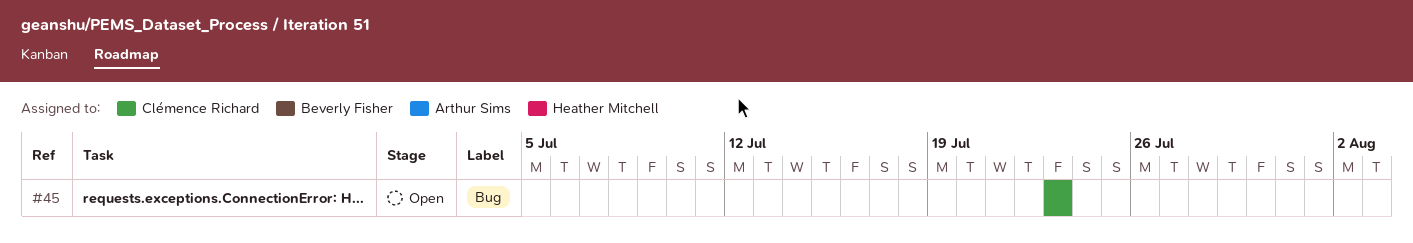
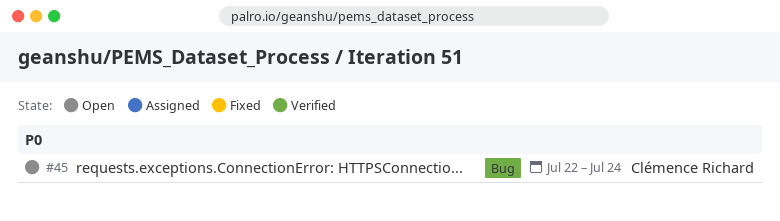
#45, start: Jul 23 -> Jul 22
#45, due: Jul 23 -> Jul 24

